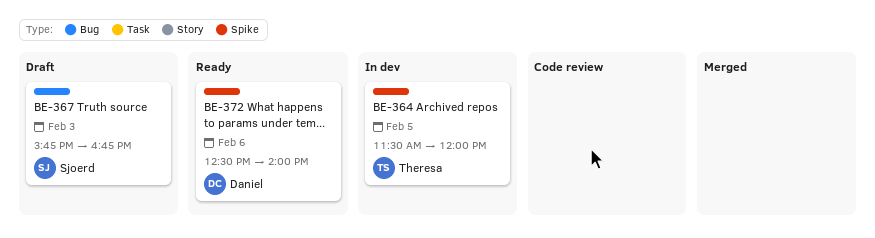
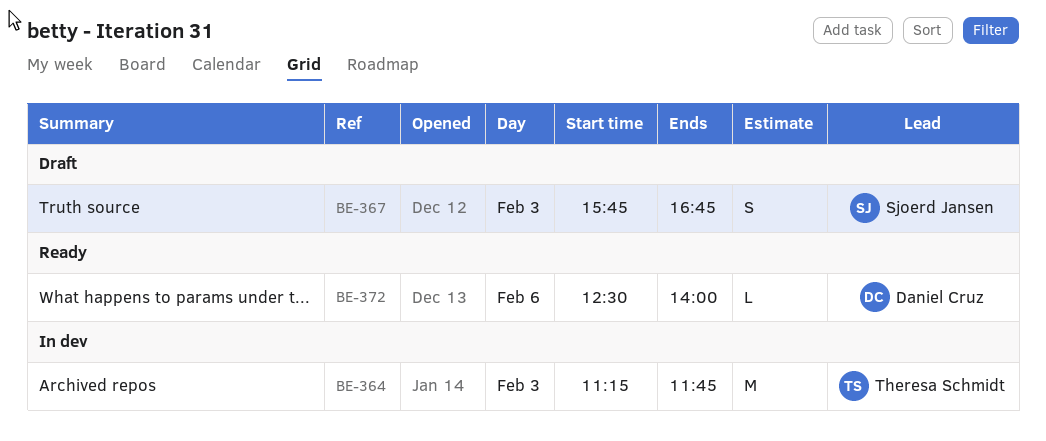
BE-364, day: Feb 5 -> Feb 3
BE-364, begins: 11:30 -> 11:15
BE-364, ends: 12:00 -> 11:45

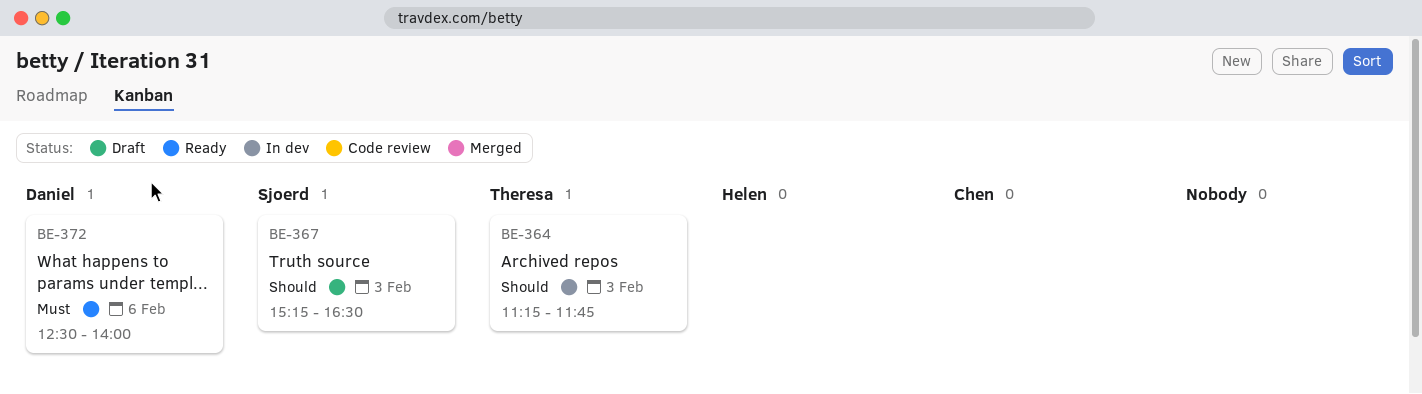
BE-367, begins: 15:45 -> 15:15
BE-367, ends: 16:45 -> 16:30

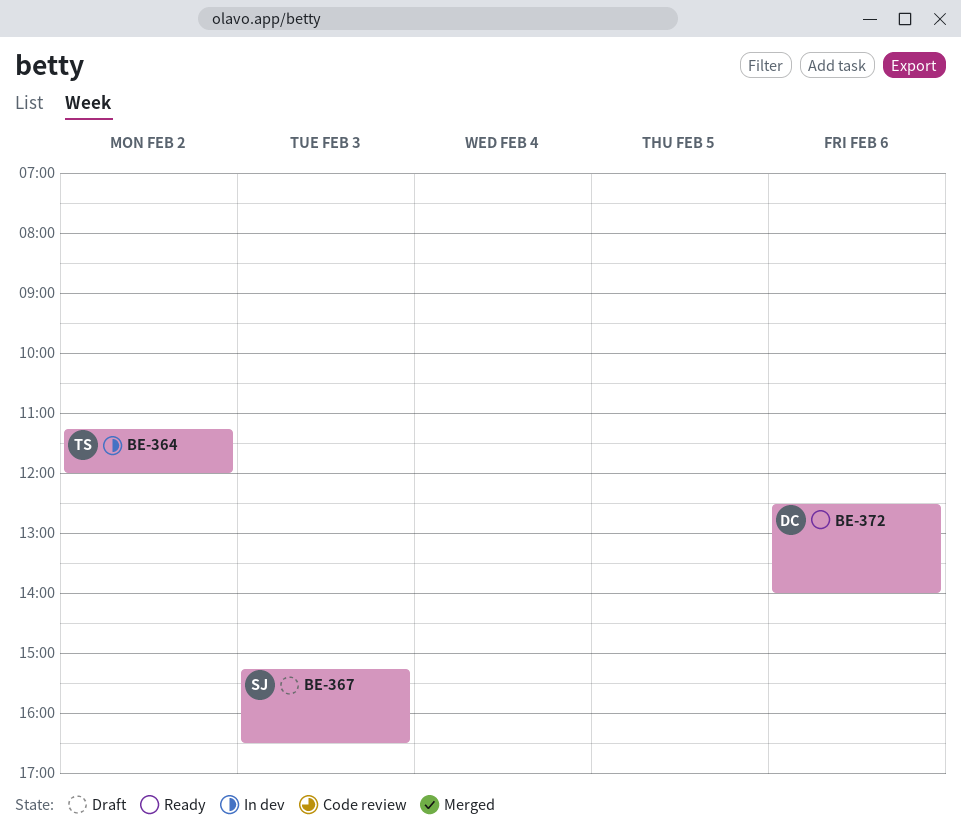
BE-364, day: Feb 3 -> Feb 2
BE-364, ends: 11:45 -> 12:00

